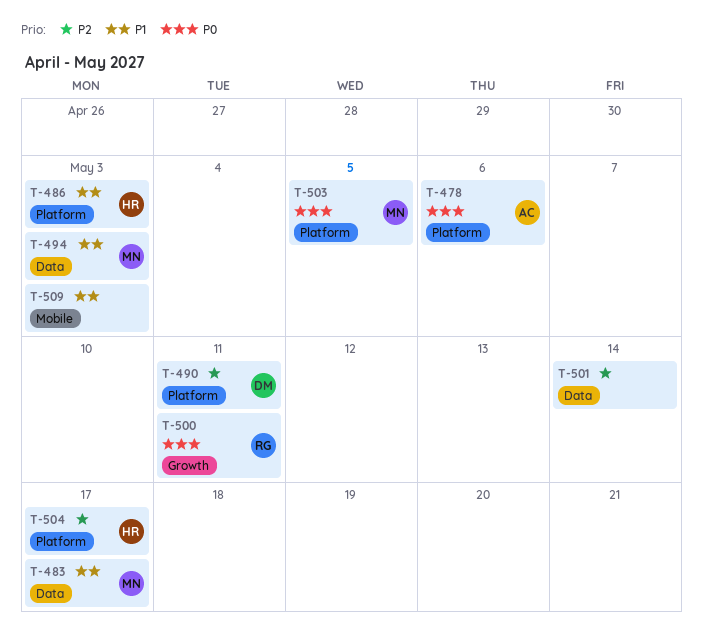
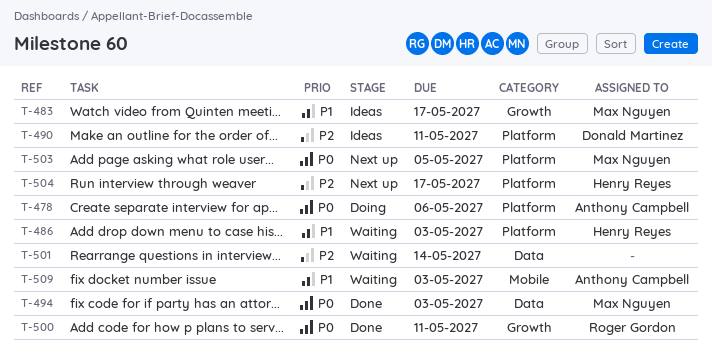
T-483, label: Data -> Growth
T-494, priority: P1 -> P0
T-509, owner: none -> Anthony Campbell

